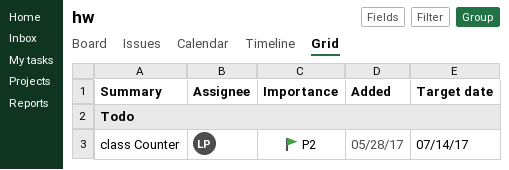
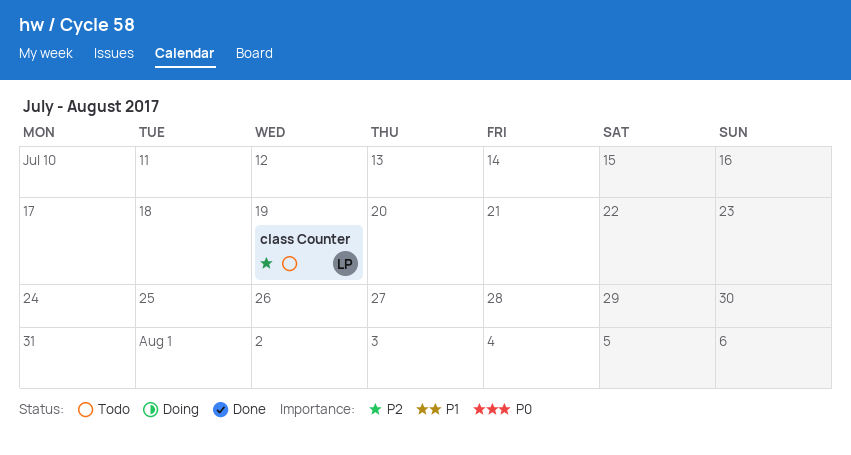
class Counter, due: Jul 14 -> Jul 19

